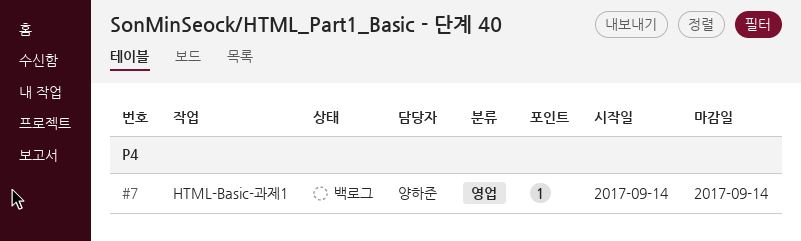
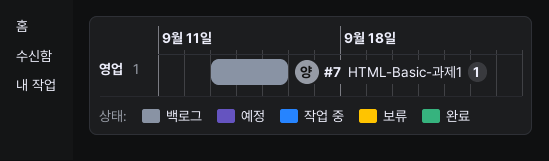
#7, start: Sep 14 -> Sep 13
#7, due: Sep 14 -> Sep 15

